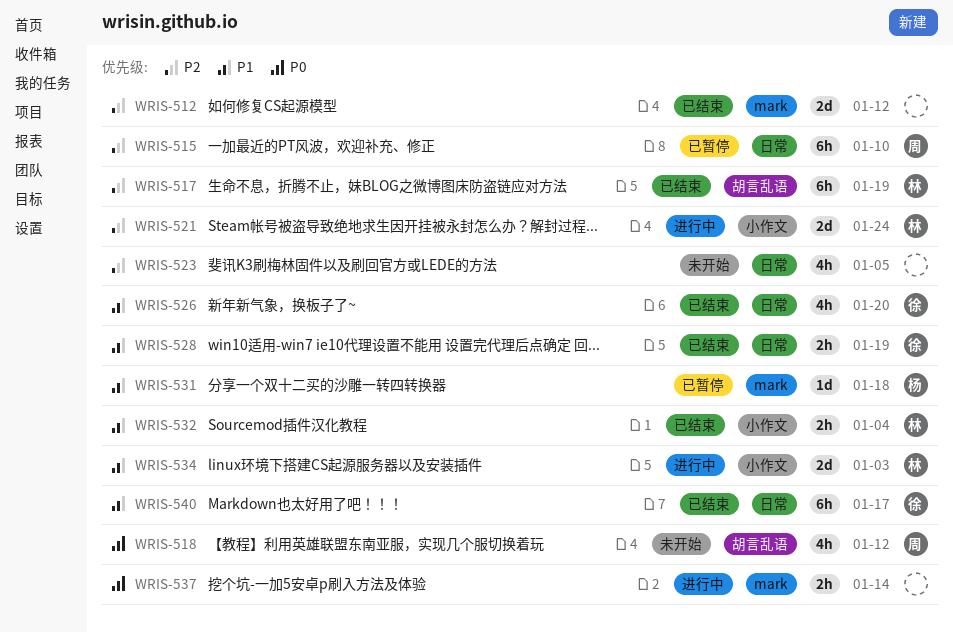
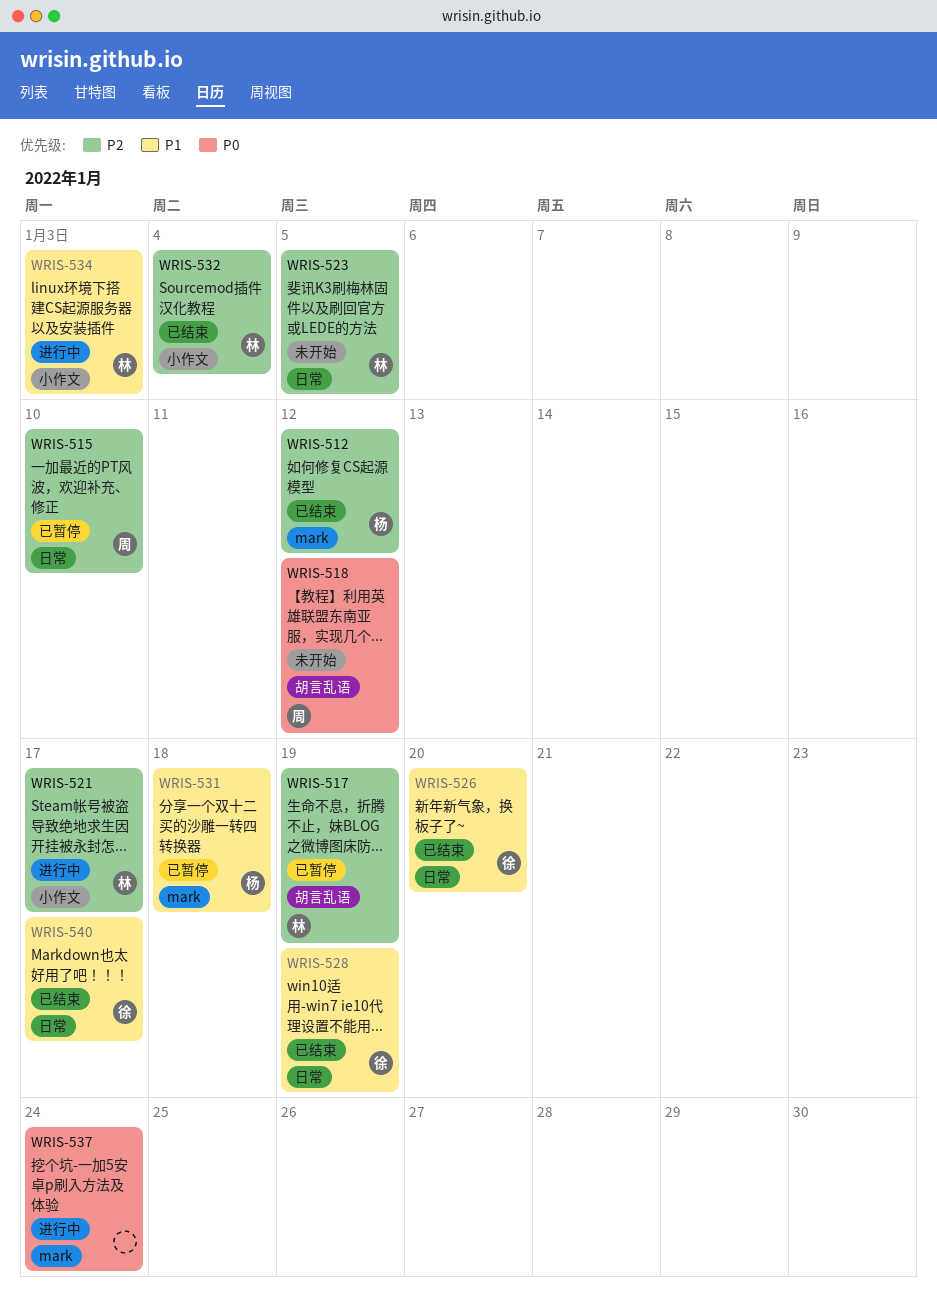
WRIS-512, owner: none -> 杨
WRIS-517, status: 已结束 -> 已暂停
WRIS-521, due: Jan 24 -> Jan 17
WRIS-523, owner: none -> 林
WRIS-532, priority: P1 -> P2
WRIS-537, due: Jan 14 -> Jan 24

